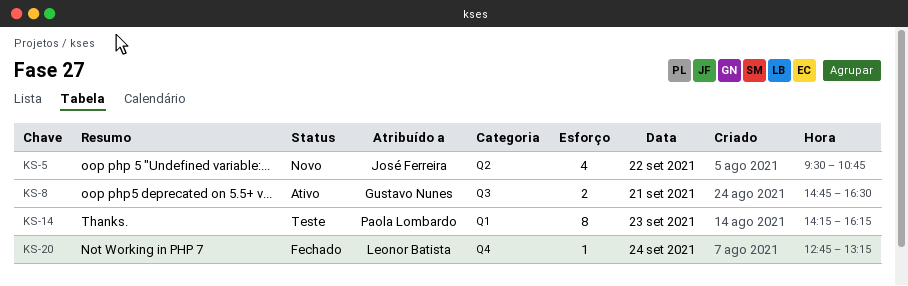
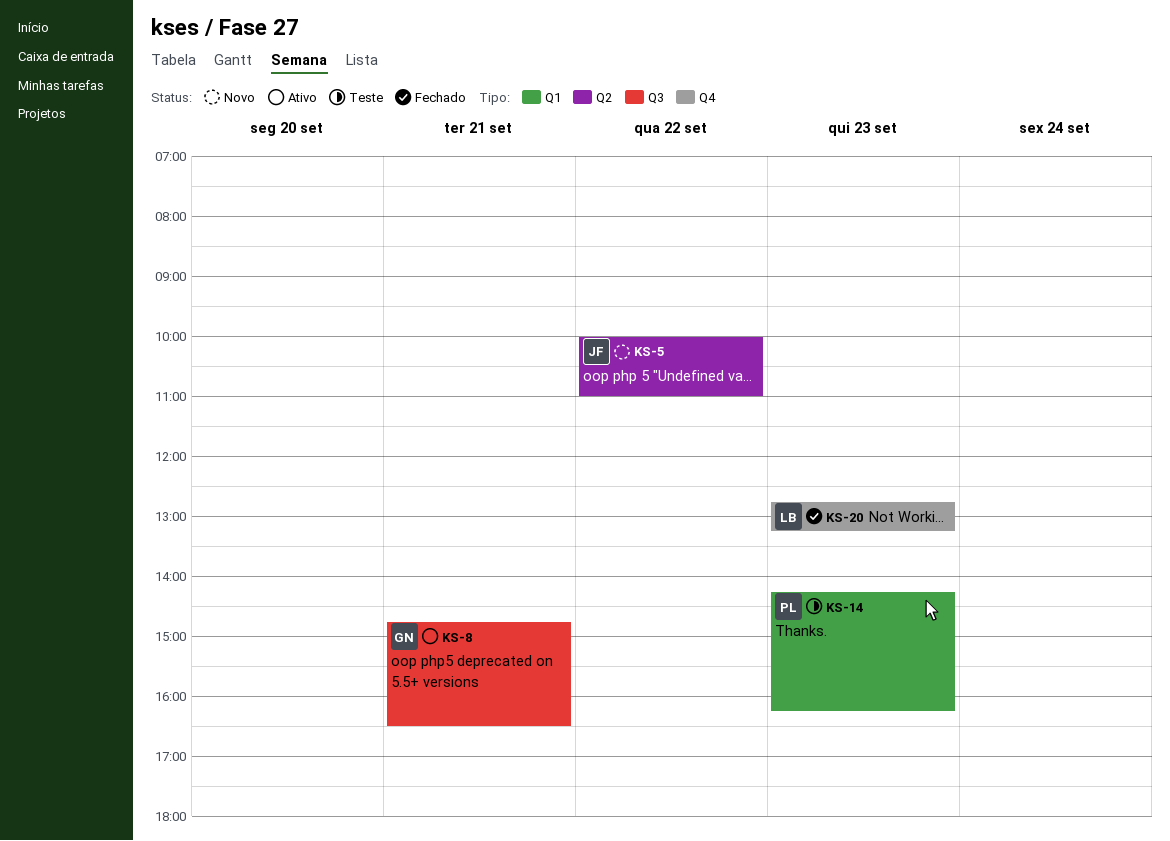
KS-5, begins: 09:30 -> 10:00
KS-5, ends: 10:45 -> 11:00
KS-20, day: Sep 24 -> Sep 23

